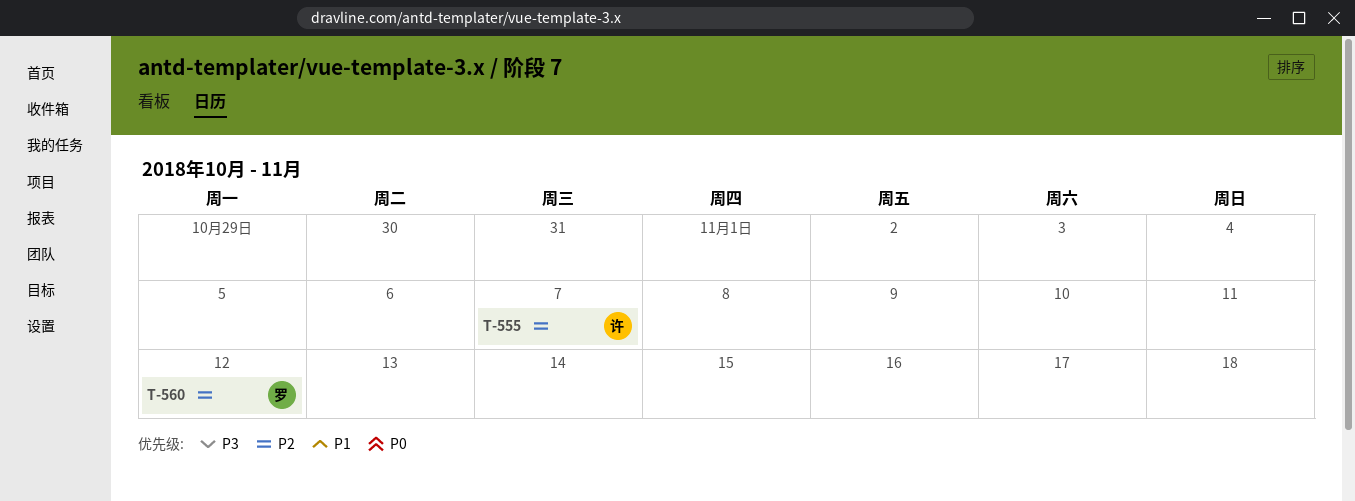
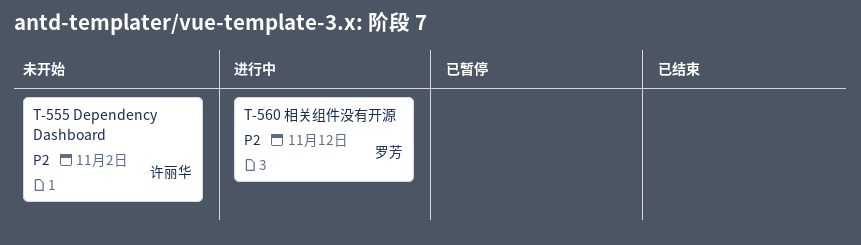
T-555, due: Nov 7 -> Nov 2

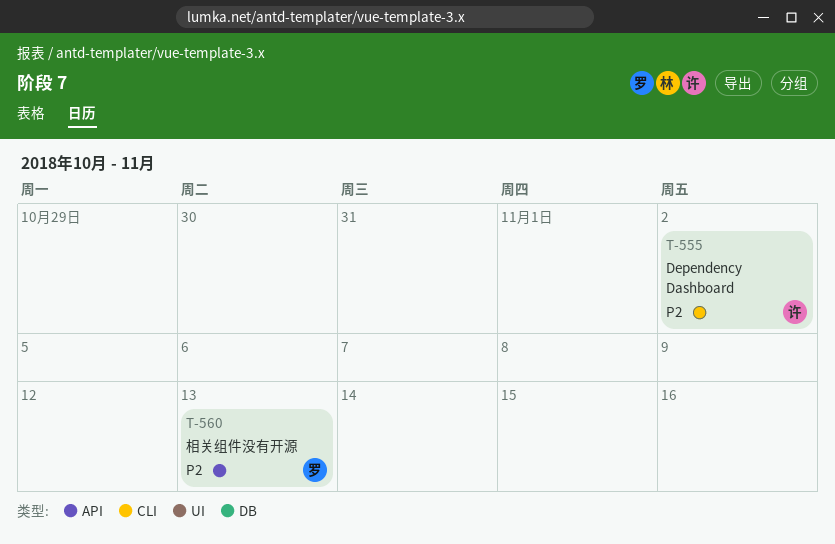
T-560, due: Nov 12 -> Nov 13

